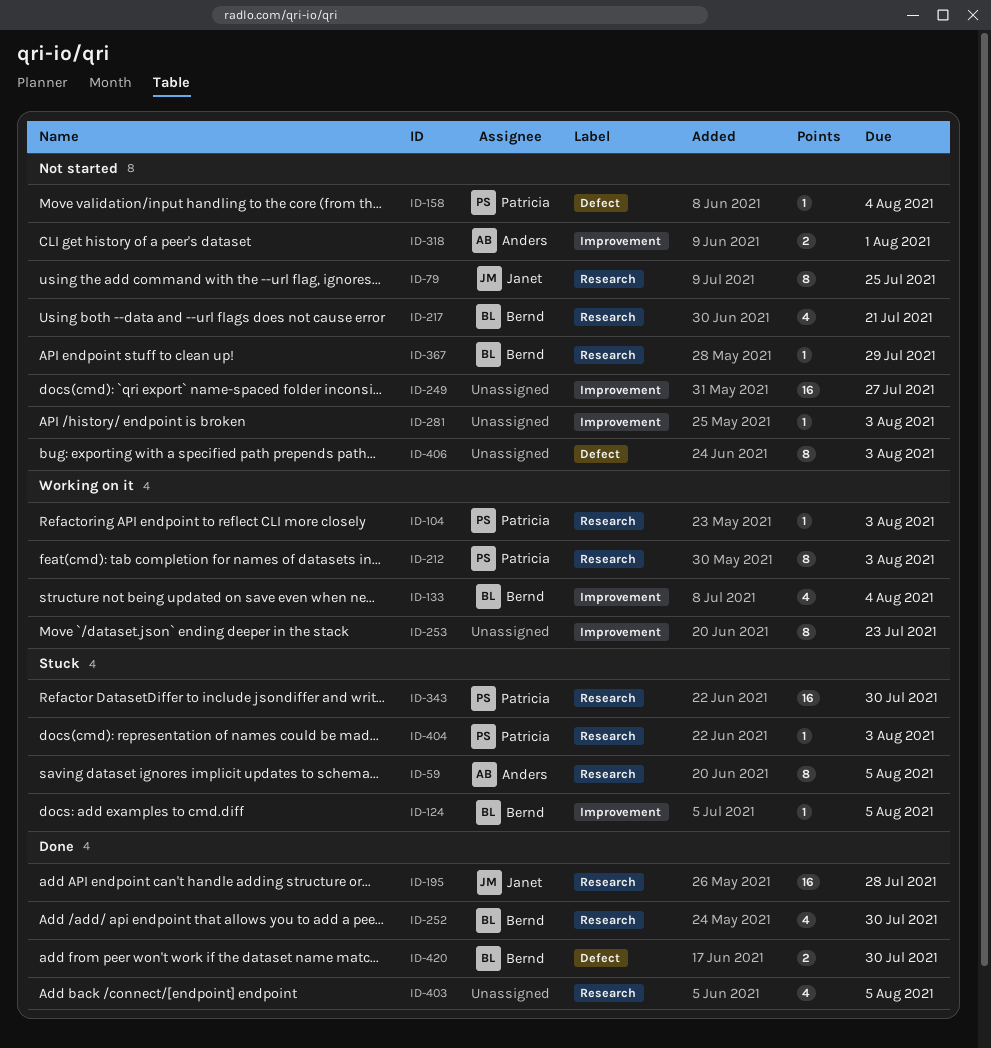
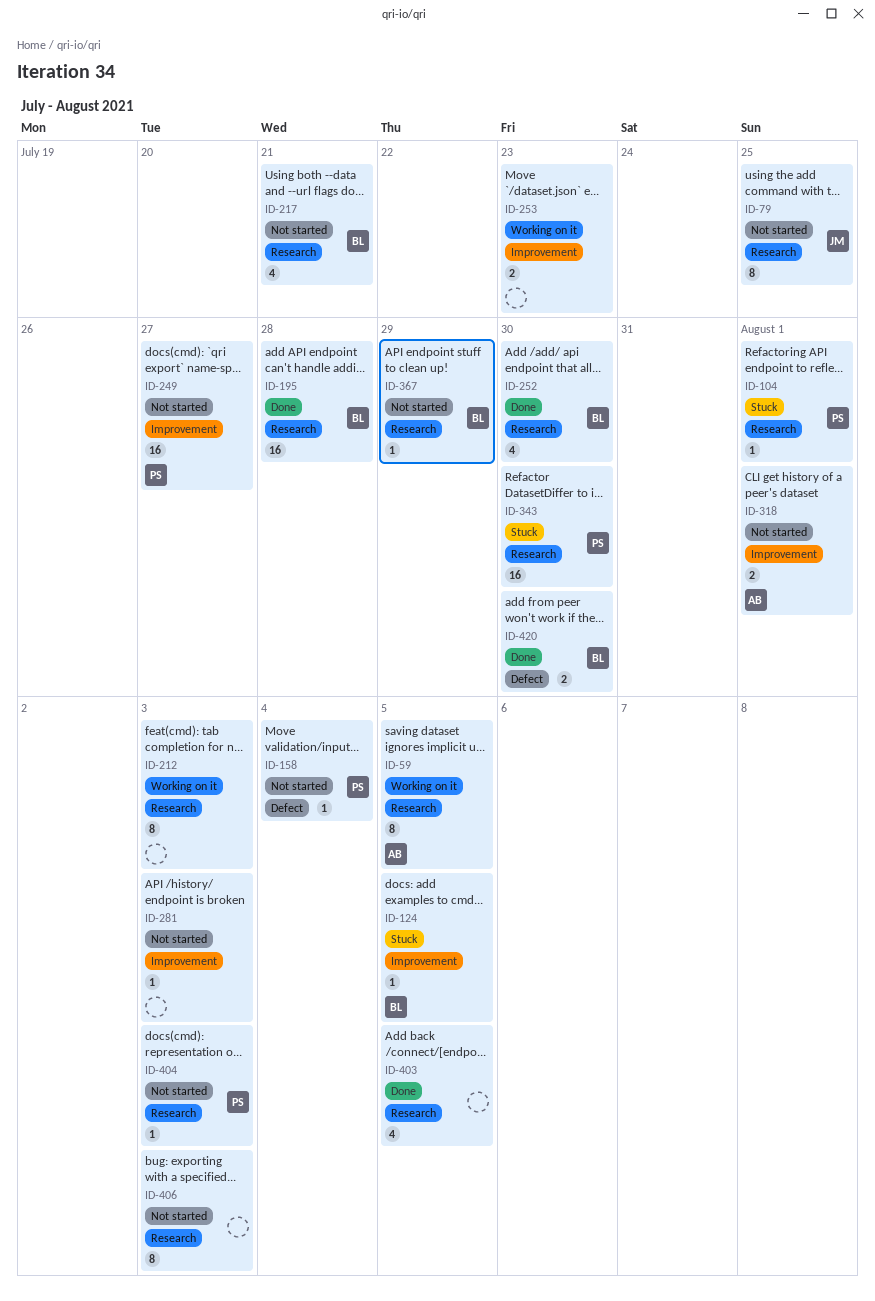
ID-59, status: Stuck -> Working on it
ID-104, status: Working on it -> Stuck
ID-104, due: Aug 3 -> Aug 1
ID-133: present -> none
ID-195, owner: Janet -> Bernd
ID-212, owner: Patricia -> none
ID-249, owner: none -> Patricia
ID-253, estimate: 8 -> 2
ID-404, status: Stuck -> Not started
ID-406, label: Defect -> Research

